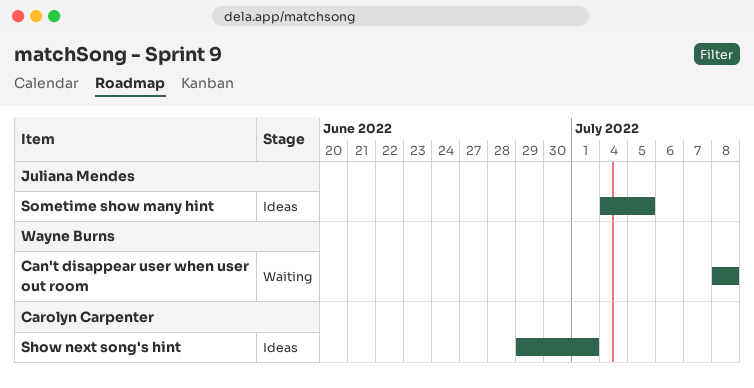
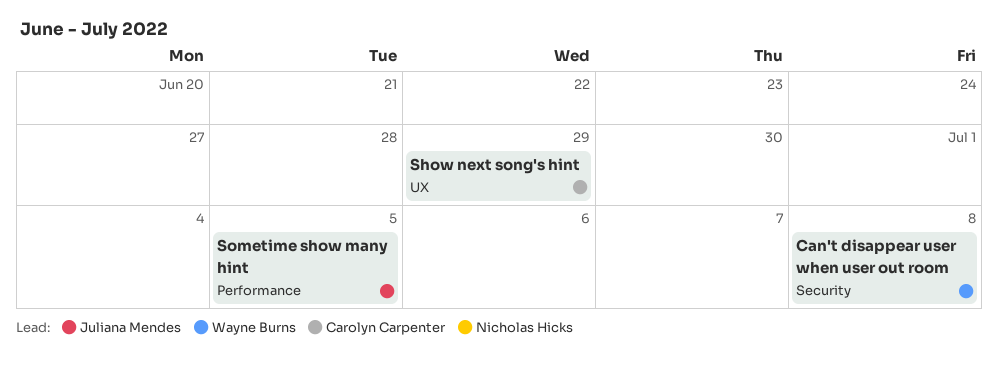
Show next song's hint, due: Jul 1 -> Jun 29

